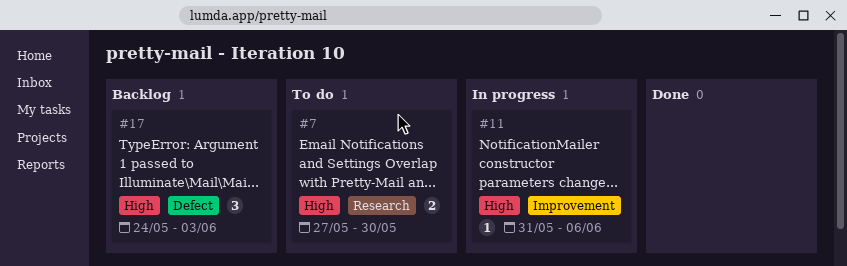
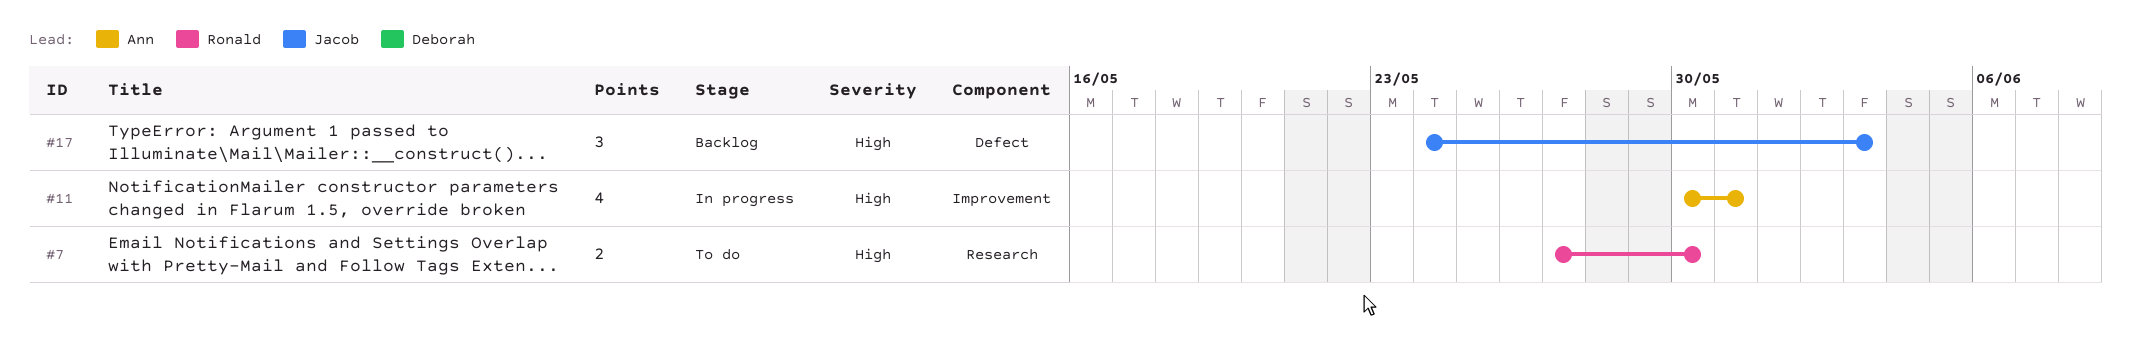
#11, estimate: 1 -> 4
#11, start: May 31 -> May 30
#11, due: Jun 6 -> May 31

